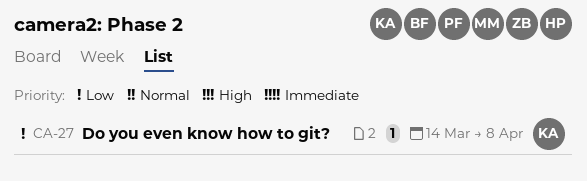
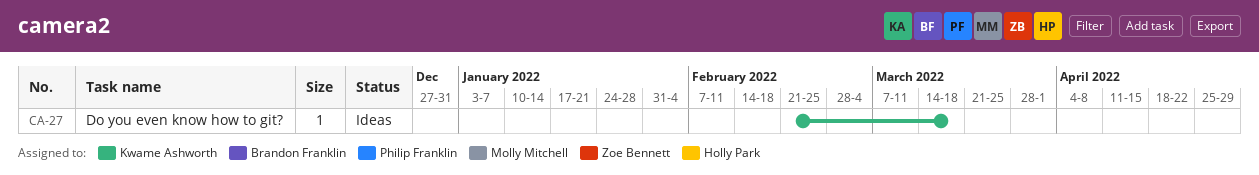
CA-27, start: Mar 14 -> Feb 21
CA-27, due: Apr 8 -> Mar 18

